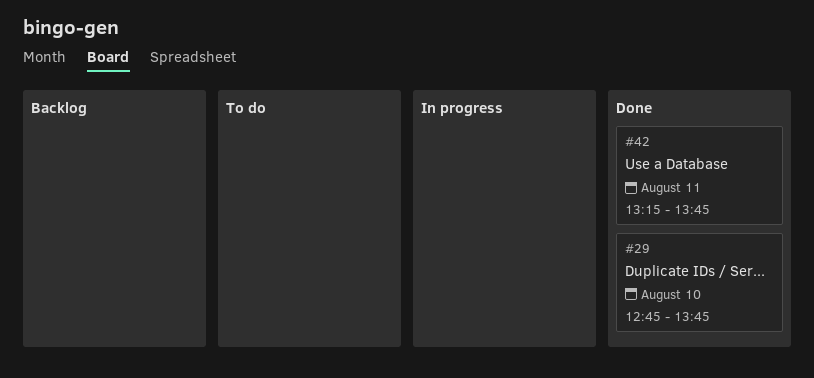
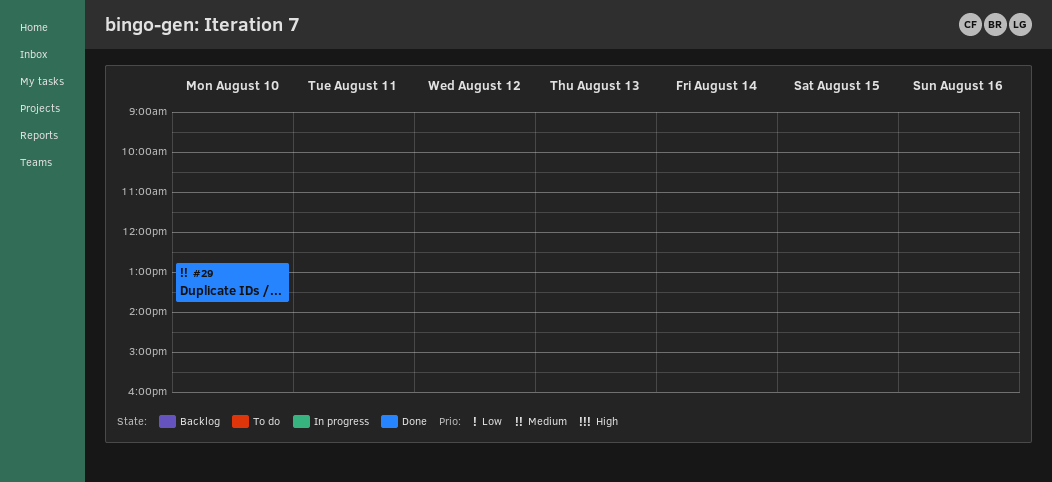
#42: present -> none

